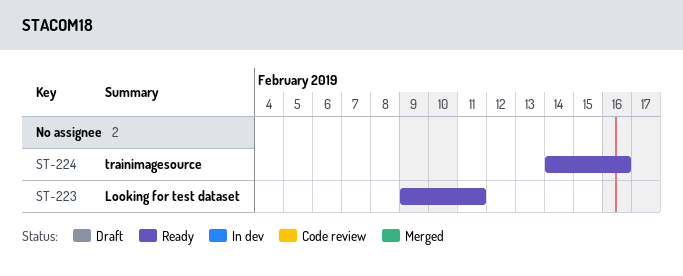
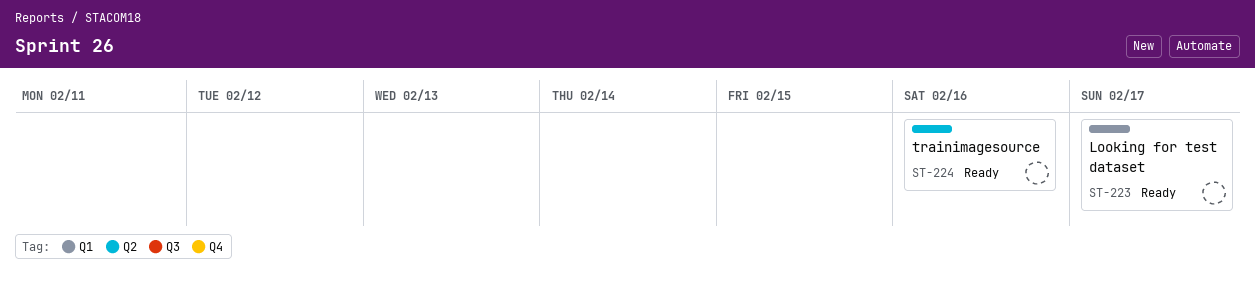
ST-223, due: Feb 11 -> Feb 17

